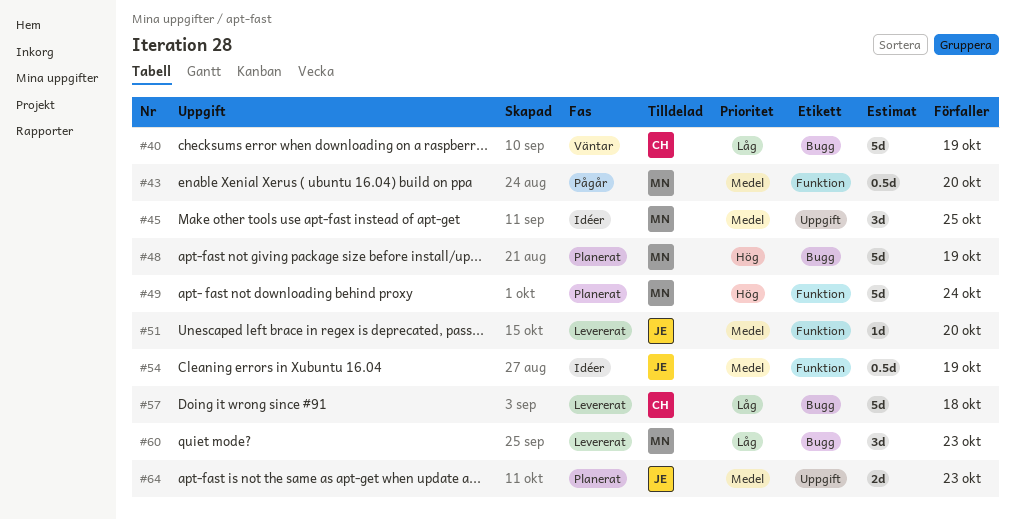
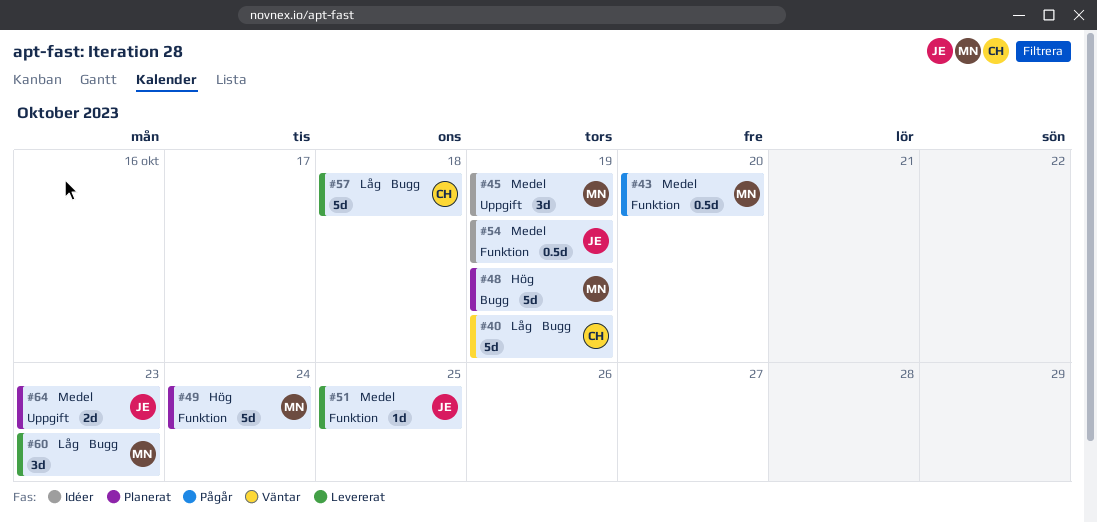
#45, due: Oct 25 -> Oct 19
#51, due: Oct 20 -> Oct 25

